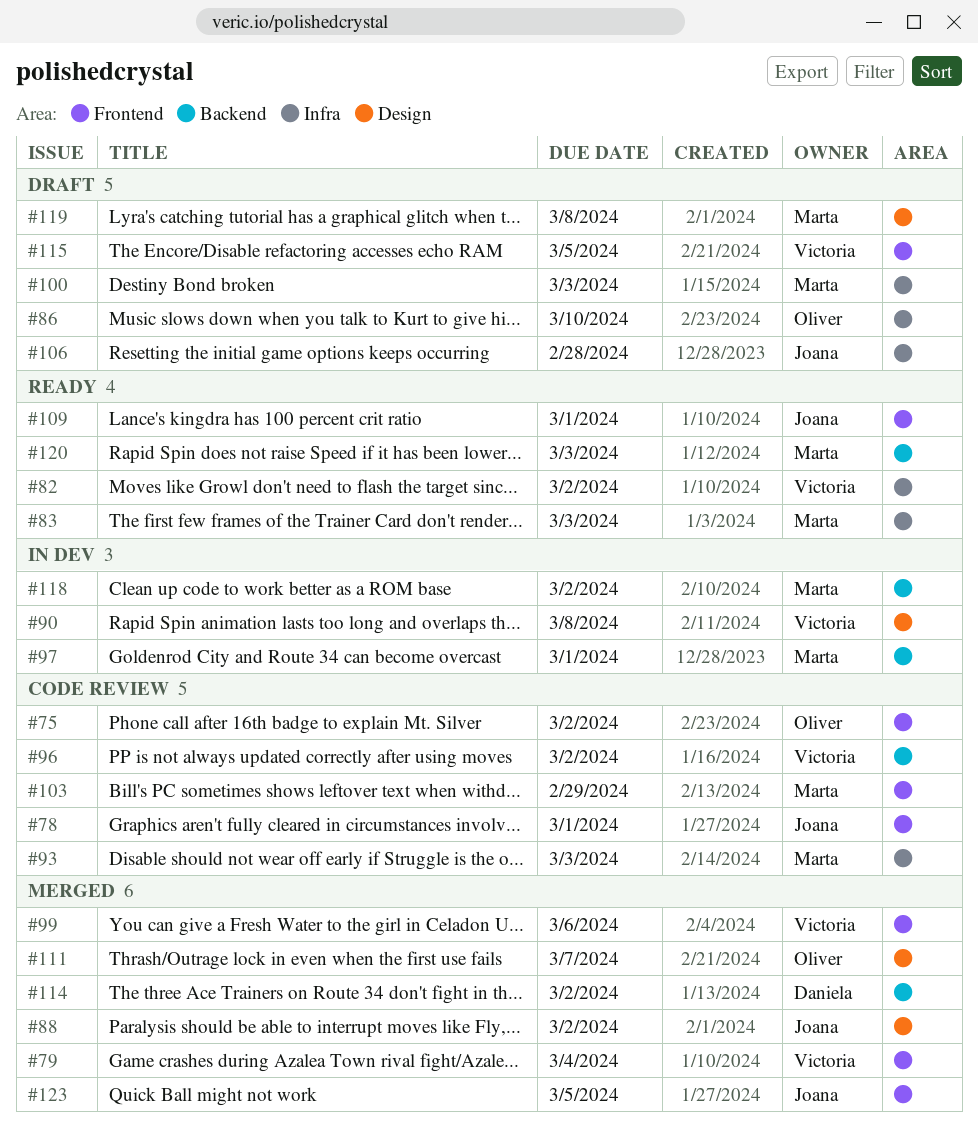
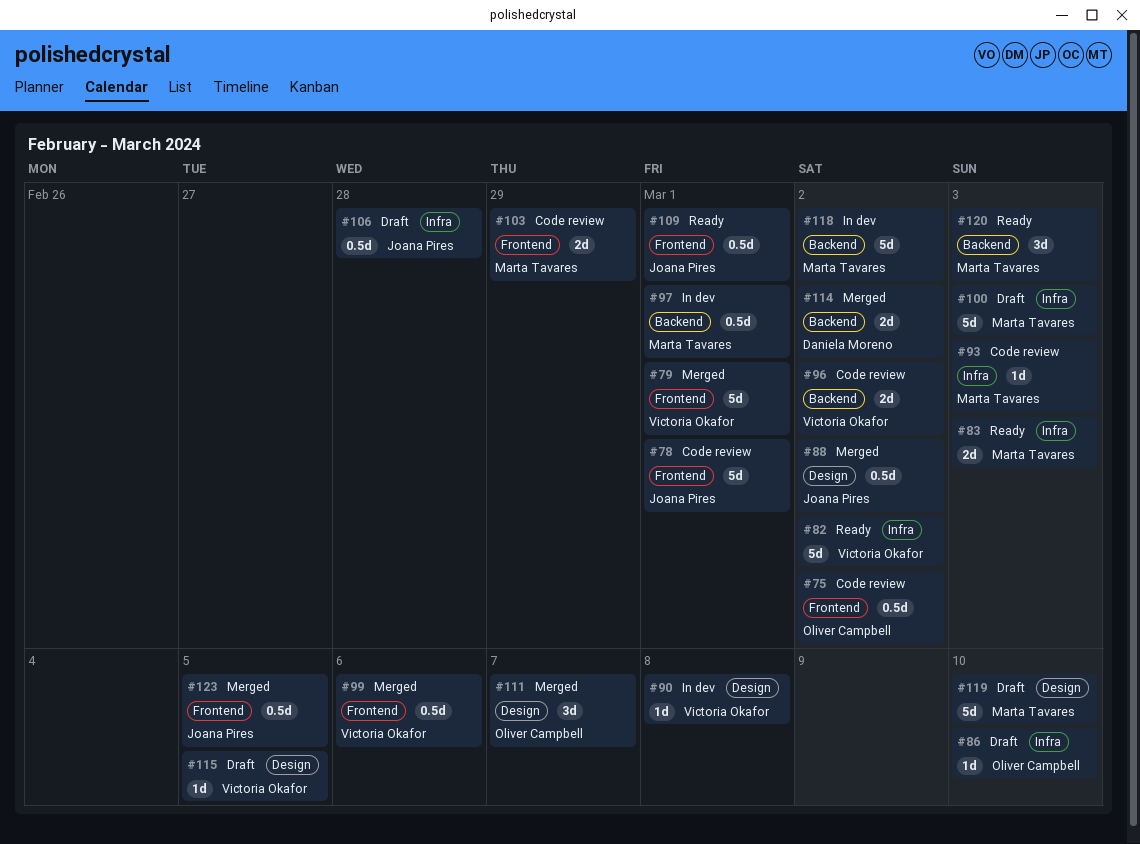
#79, due: Mar 4 -> Mar 1
#115, label: Frontend -> Design
#119, due: Mar 8 -> Mar 10

